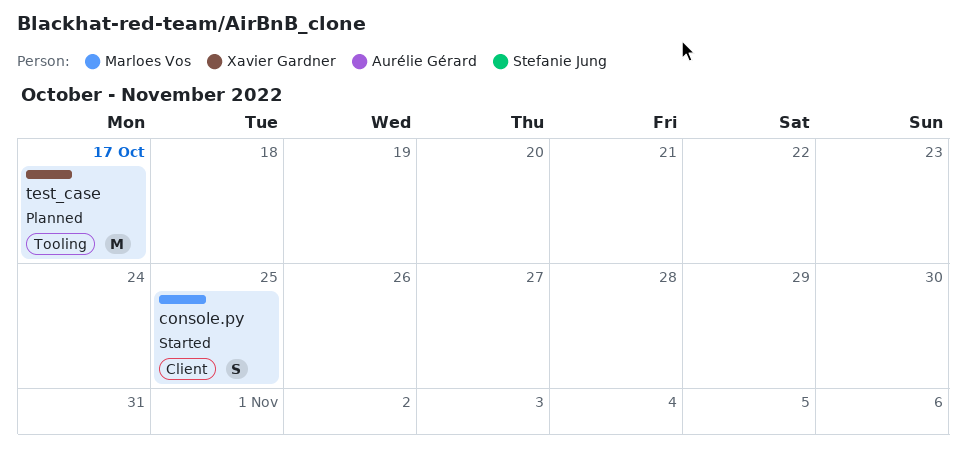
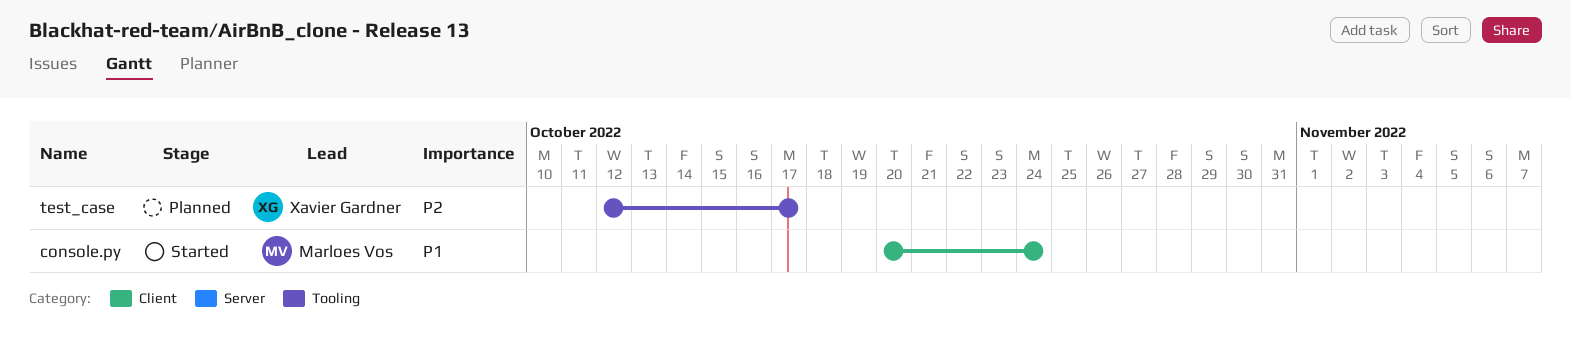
console.py, due: Oct 25 -> Oct 24

